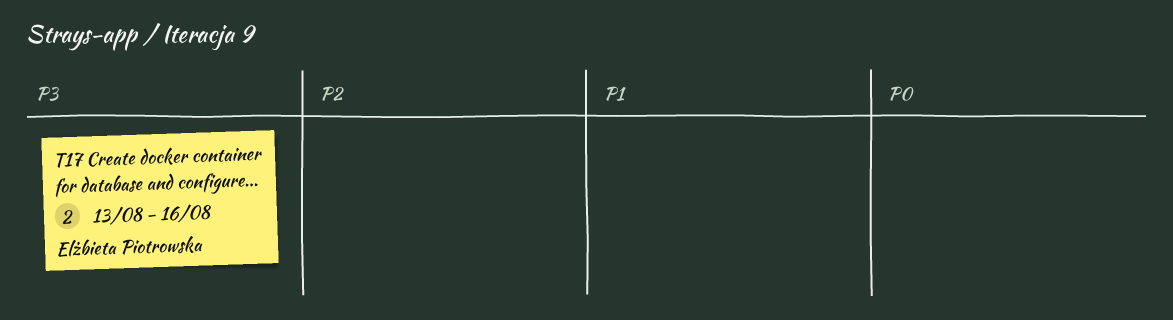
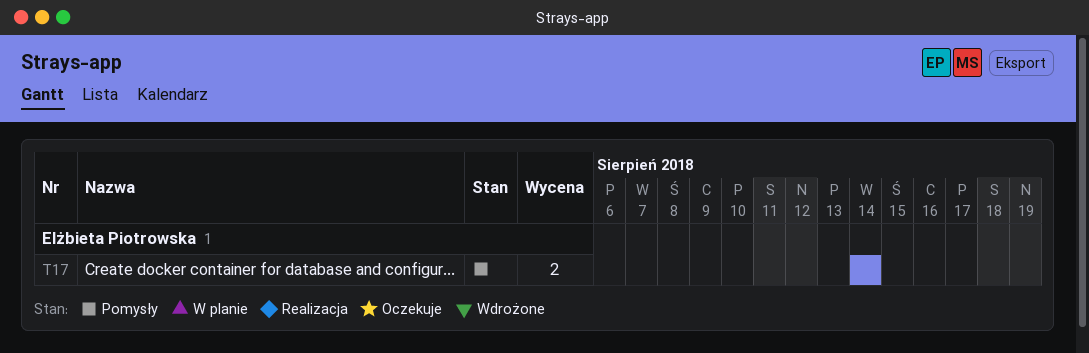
T17, start: Aug 13 -> Aug 14
T17, due: Aug 16 -> Aug 14

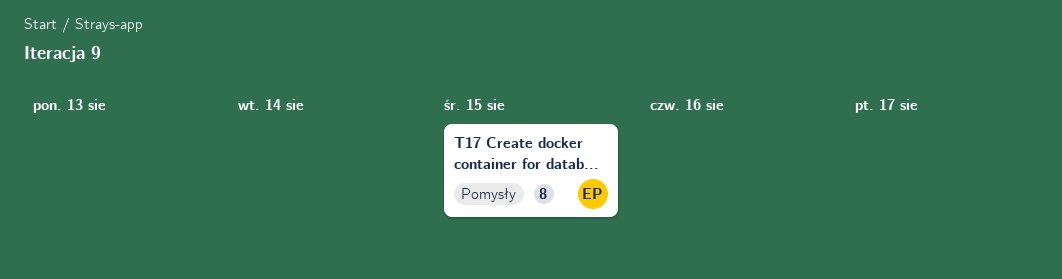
T17, estimate: 2 -> 8
T17, due: Aug 14 -> Aug 15

